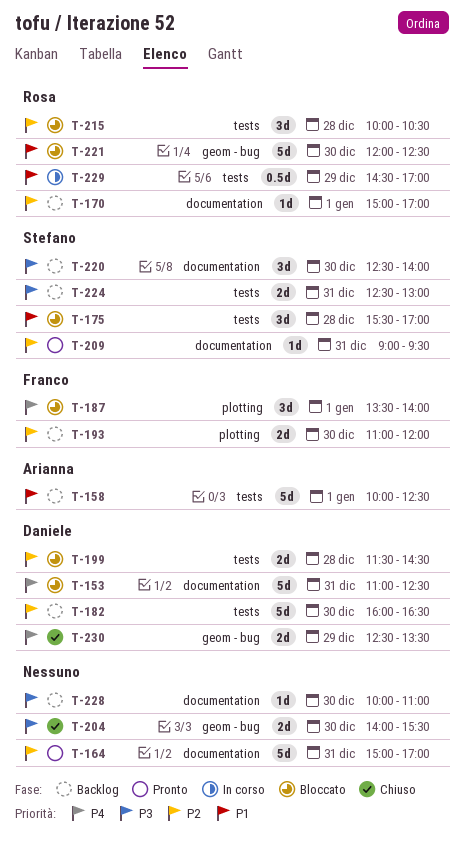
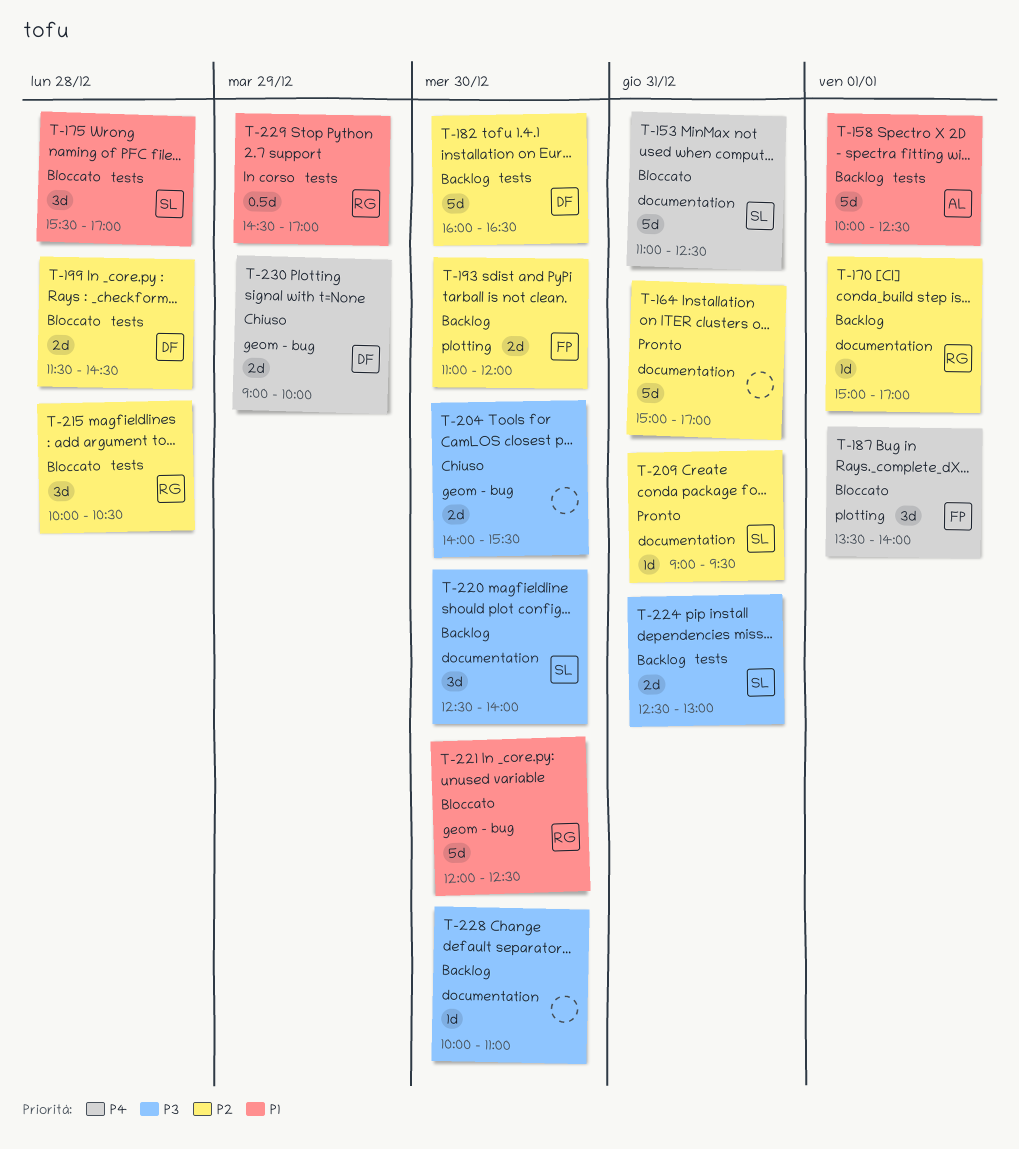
T-153, owner: Daniele -> Stefano
T-230, begins: 12:30 -> 09:00
T-230, ends: 13:30 -> 10:00

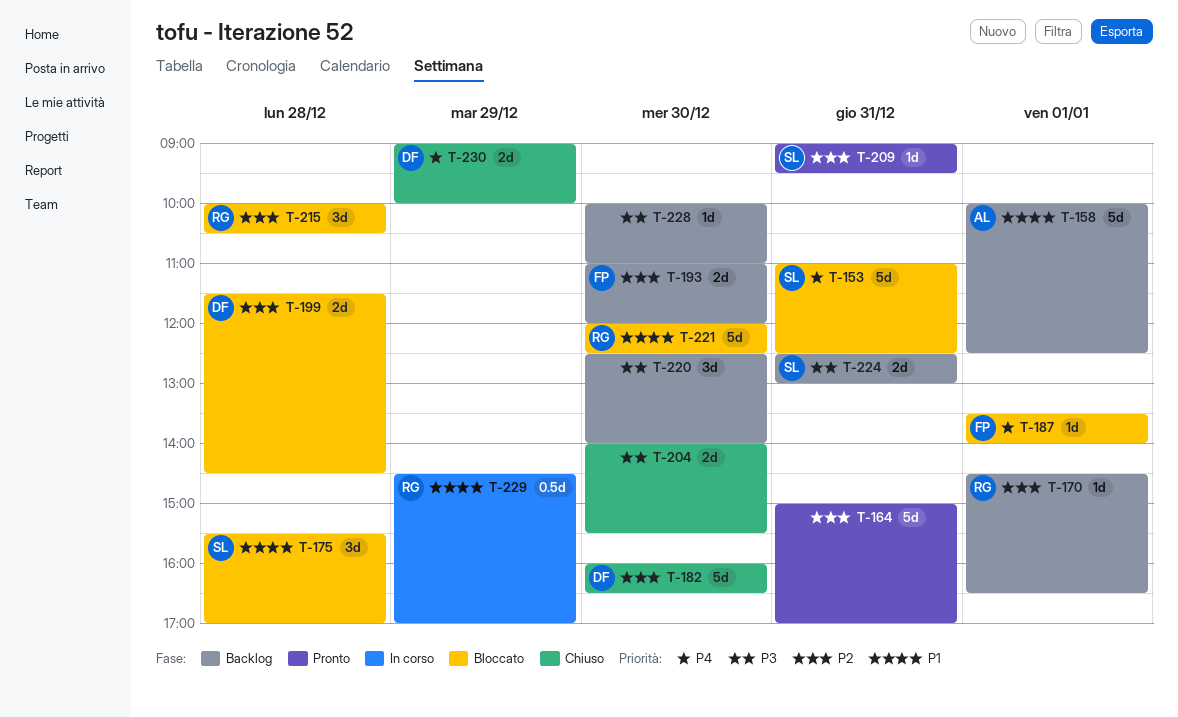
T-170, begins: 15:00 -> 14:30
T-170, ends: 17:00 -> 16:30
T-182, status: Backlog -> Chiuso
T-187, estimate: 3d -> 1d
T-220, owner: SL -> none

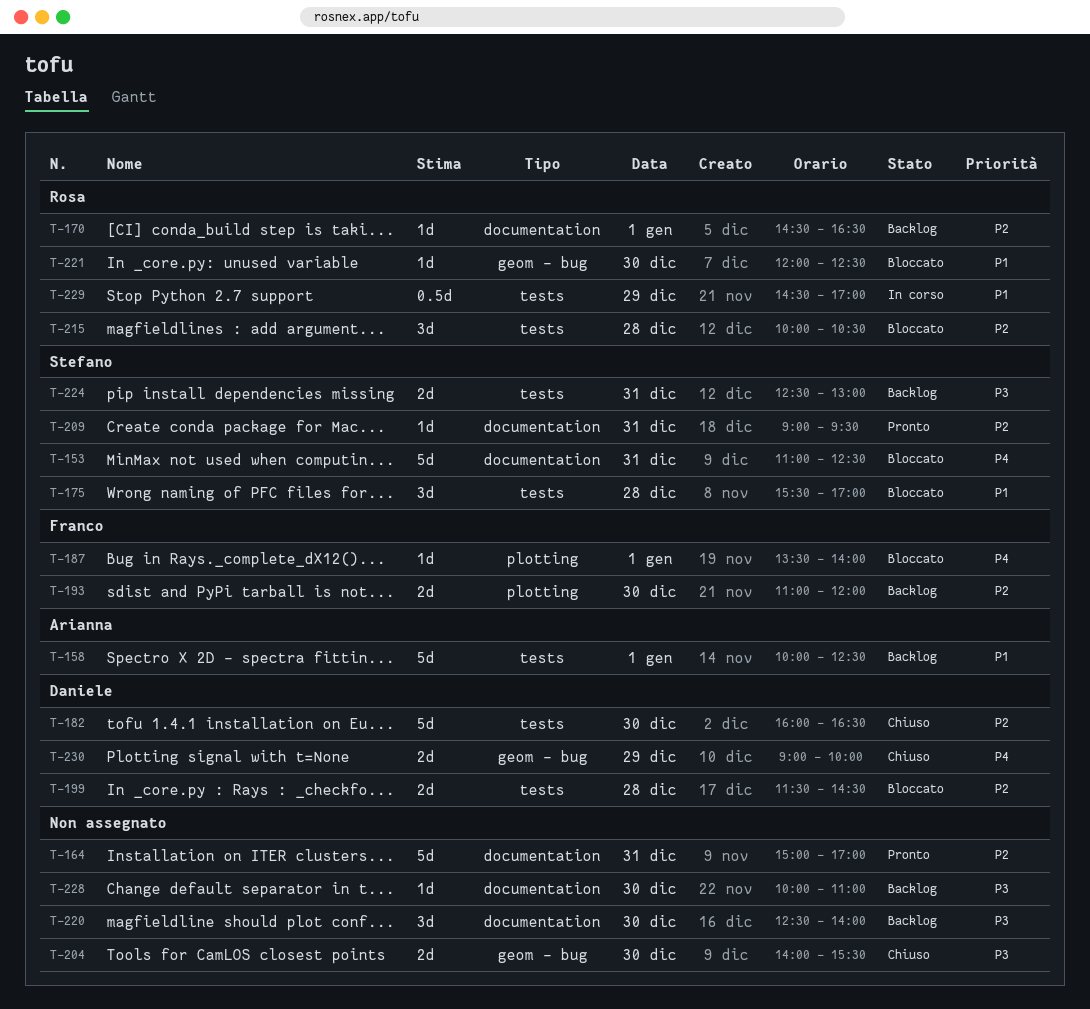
T-221, estimate: 5d -> 1d

